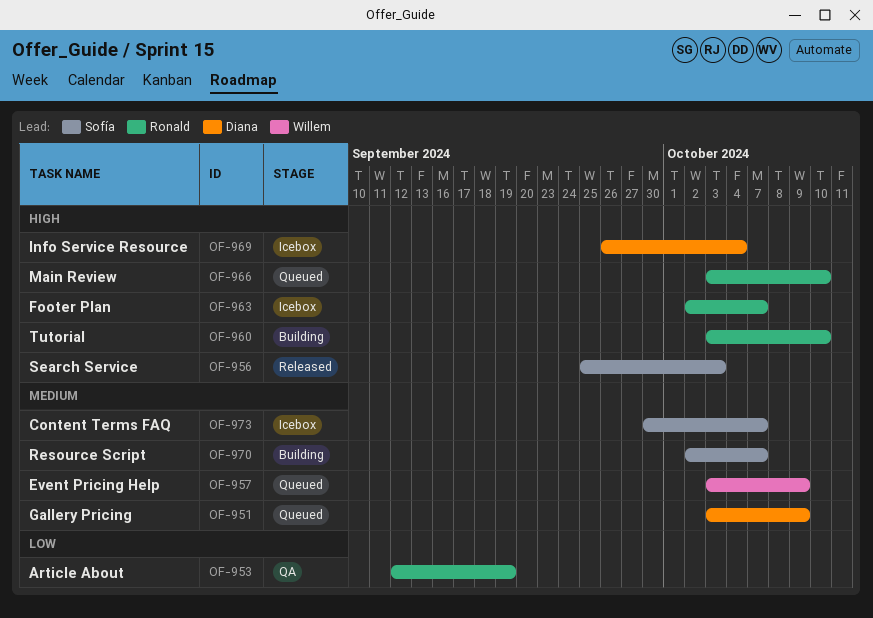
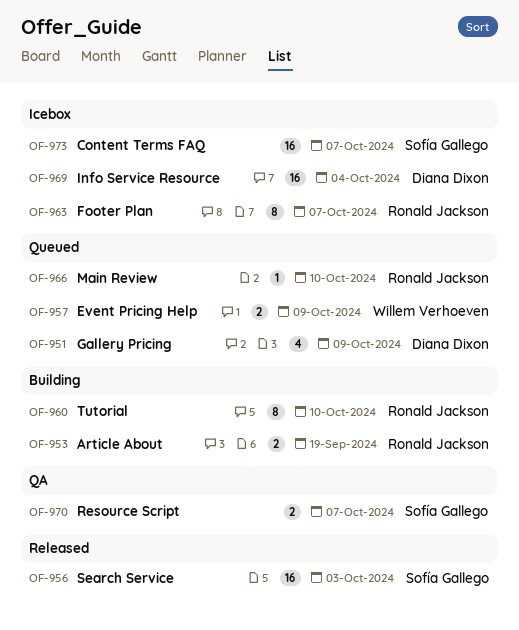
OF-953, status: QA -> Building
OF-970, status: Building -> QA

